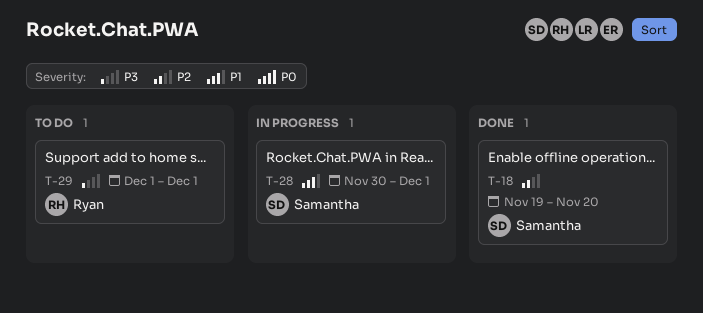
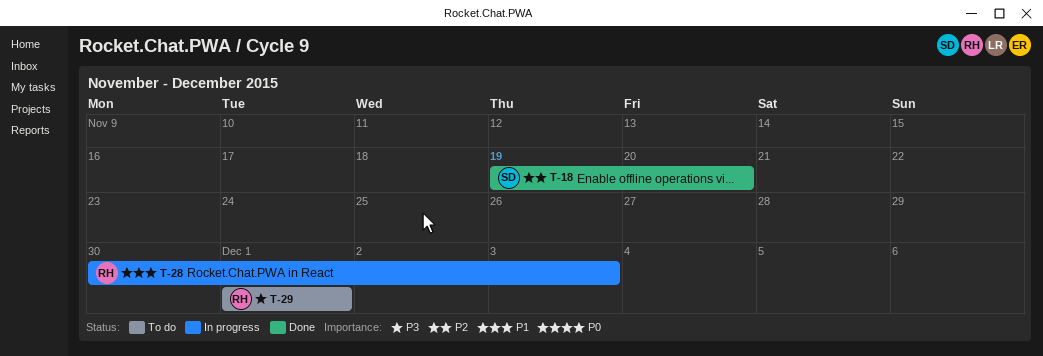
T-28, owner: Samantha -> Ryan
T-28, due: Dec 1 -> Dec 3

